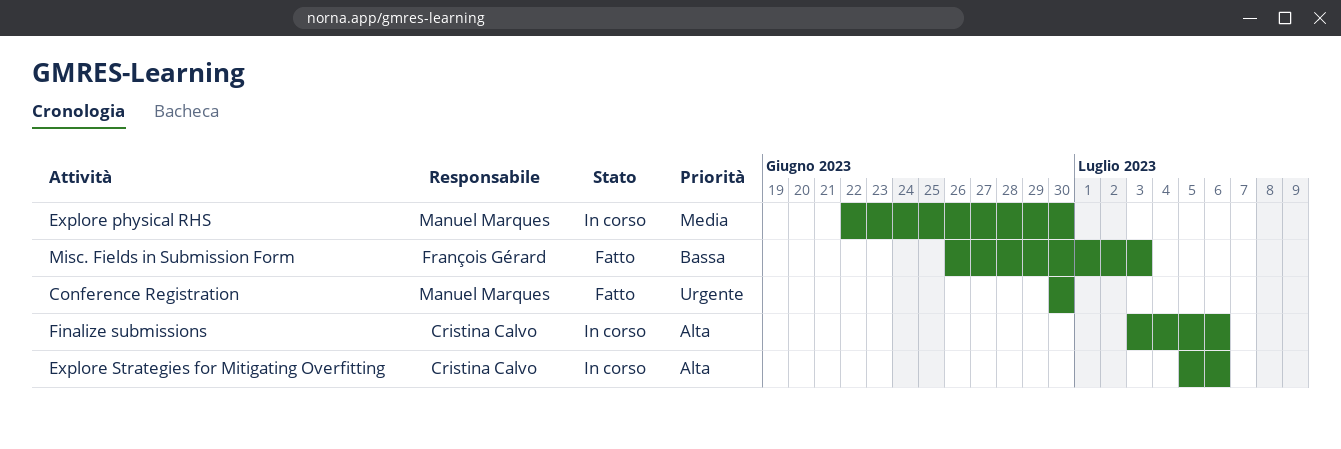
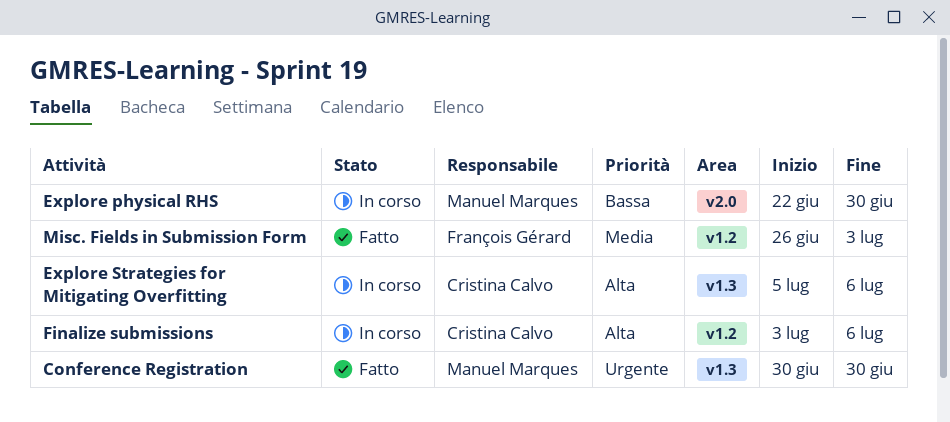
Explore physical RHS, priority: Media -> Bassa
Misc. Fields in Submission Form, priority: Bassa -> Media

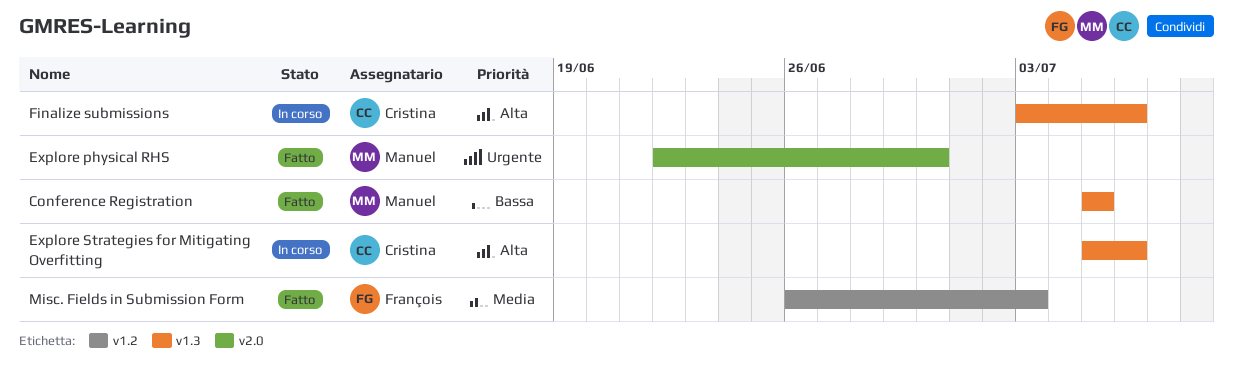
Conference Registration, priority: Urgente -> Bassa
Conference Registration, start: Jun 30 -> Jul 5
Conference Registration, due: Jun 30 -> Jul 5
Explore physical RHS, status: In corso -> Fatto
Explore physical RHS, priority: Bassa -> Urgente
Finalize submissions, label: v1.2 -> v1.3

